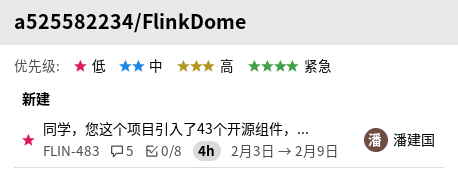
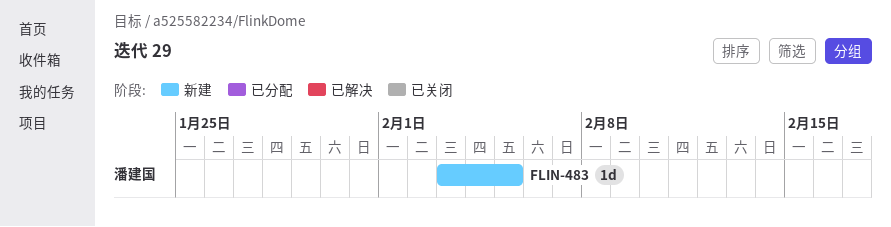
FLIN-483, estimate: 4h -> 1d
FLIN-483, due: Feb 9 -> Feb 5

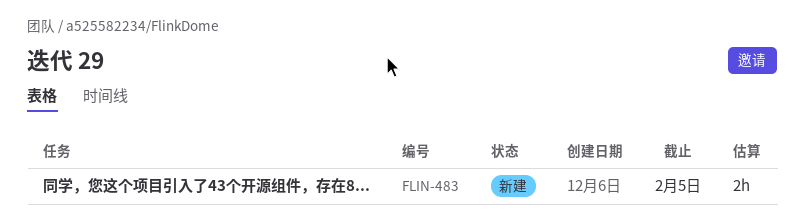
FLIN-483, estimate: 1d -> 2h

